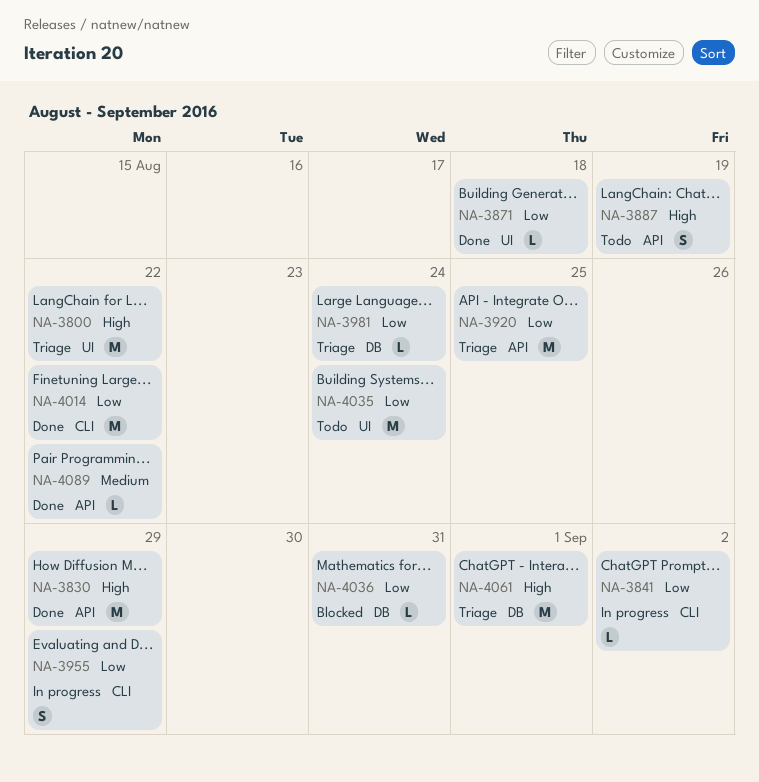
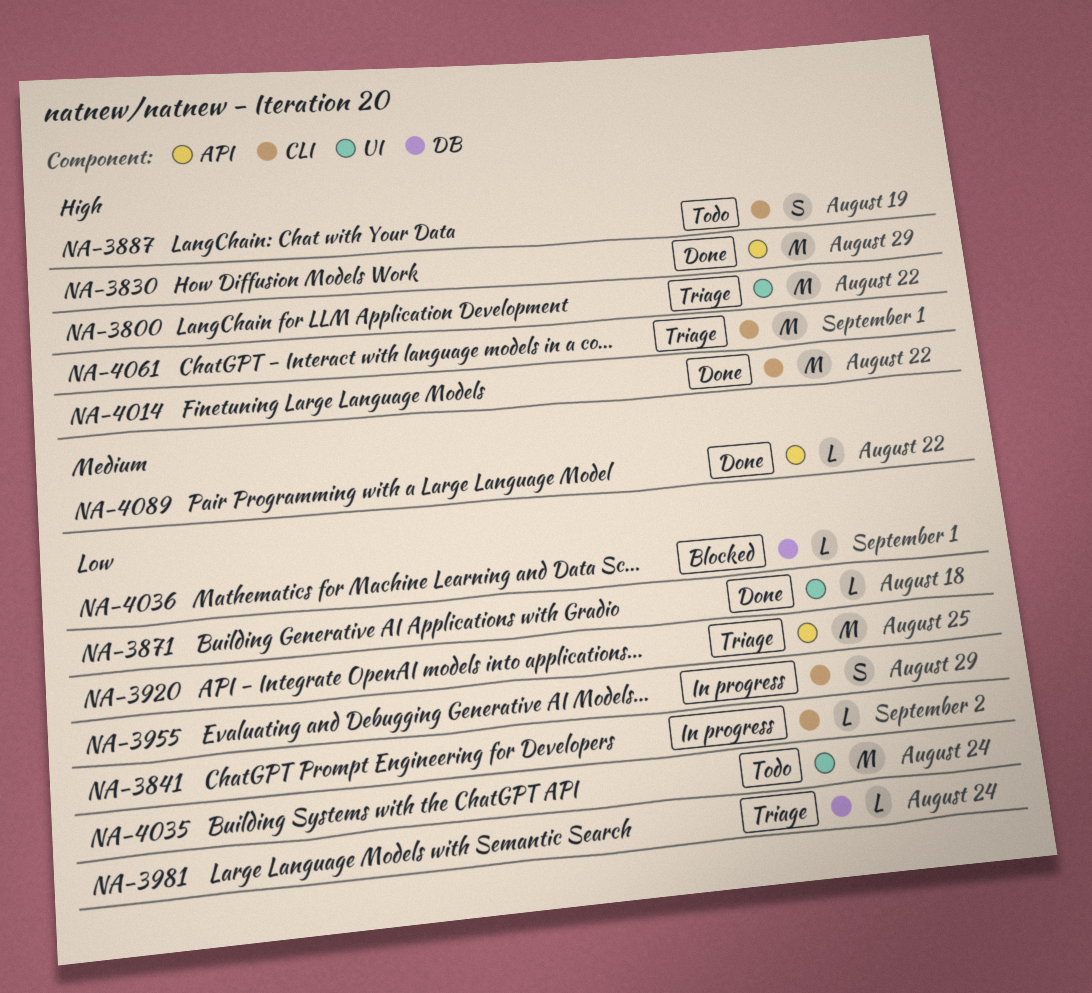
NA-3887, label: API -> CLI
NA-4014, priority: Low -> High
NA-4036, due: Aug 31 -> Sep 1
NA-4061, label: DB -> CLI

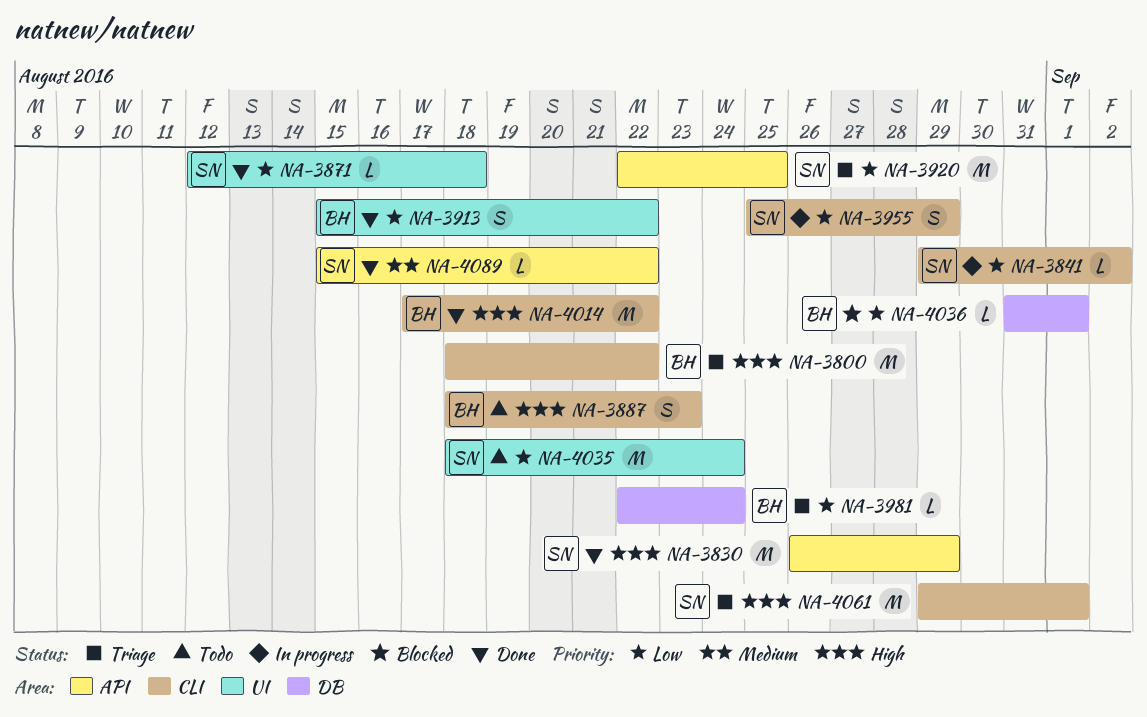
NA-3800, label: UI -> CLI
NA-3887, due: Aug 19 -> Aug 23
NA-3913: none -> present

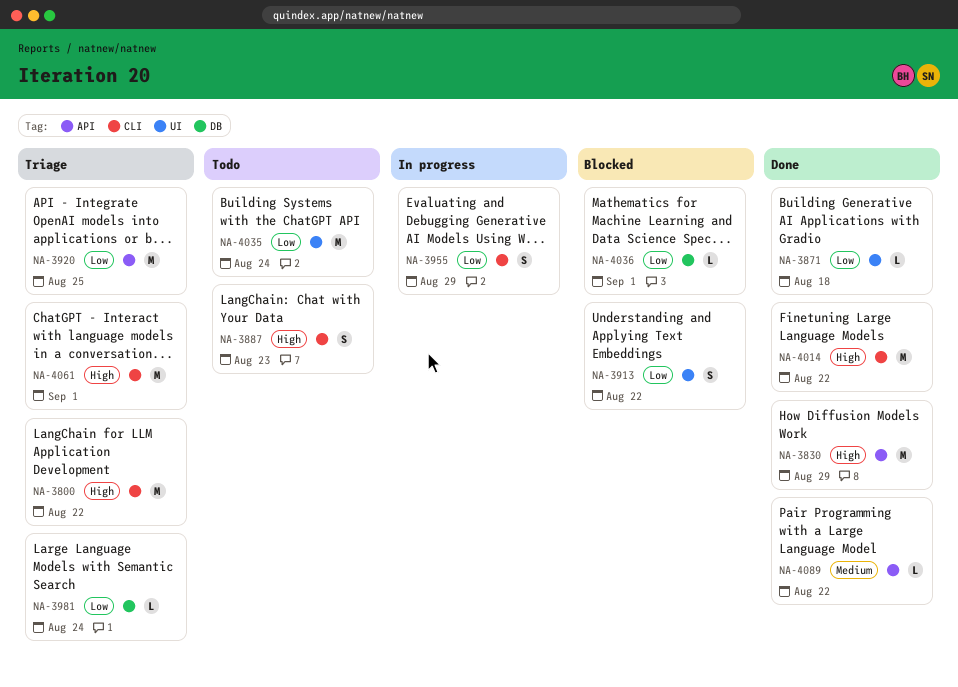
NA-3841: present -> none
NA-3913, status: Done -> Blocked

